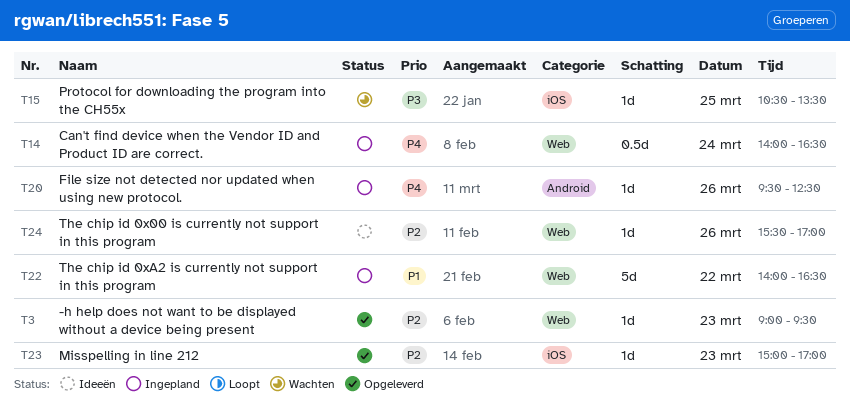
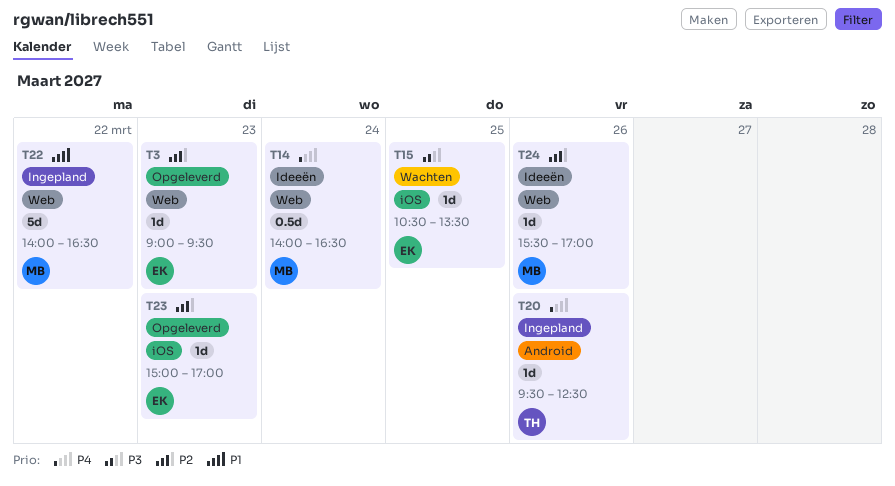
T14, status: Ingepland -> Ideeën

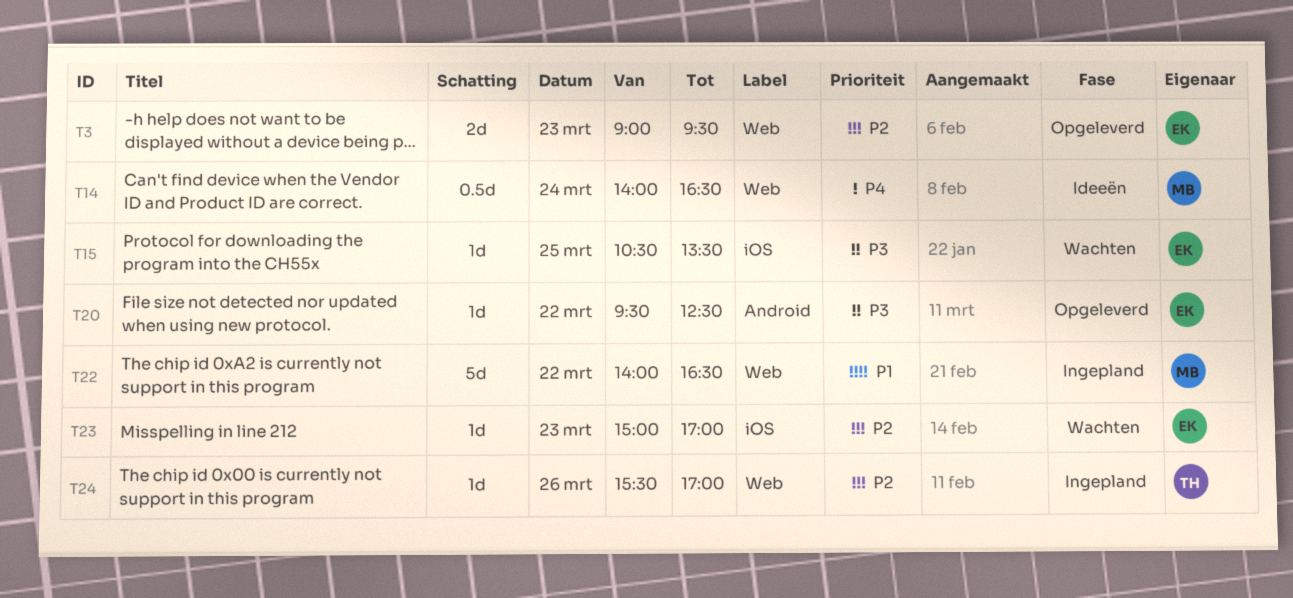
T3, estimate: 1d -> 2d
T20, status: Ingepland -> Opgeleverd
T20, owner: TH -> EK
T20, priority: P4 -> P3
T20, day: Mar 26 -> Mar 22
T23, status: Opgeleverd -> Wachten
T24, status: Ideeën -> Ingepland
T24, owner: MB -> TH

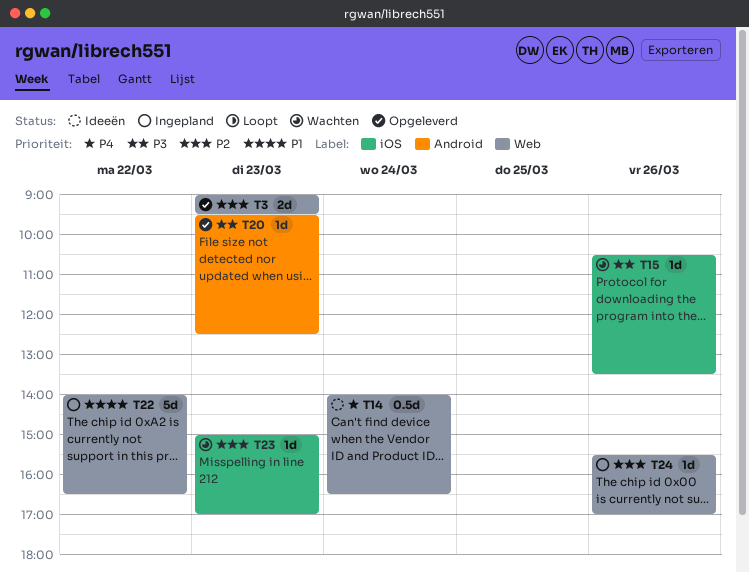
T15, day: Mar 25 -> Mar 26
T20, day: Mar 22 -> Mar 23

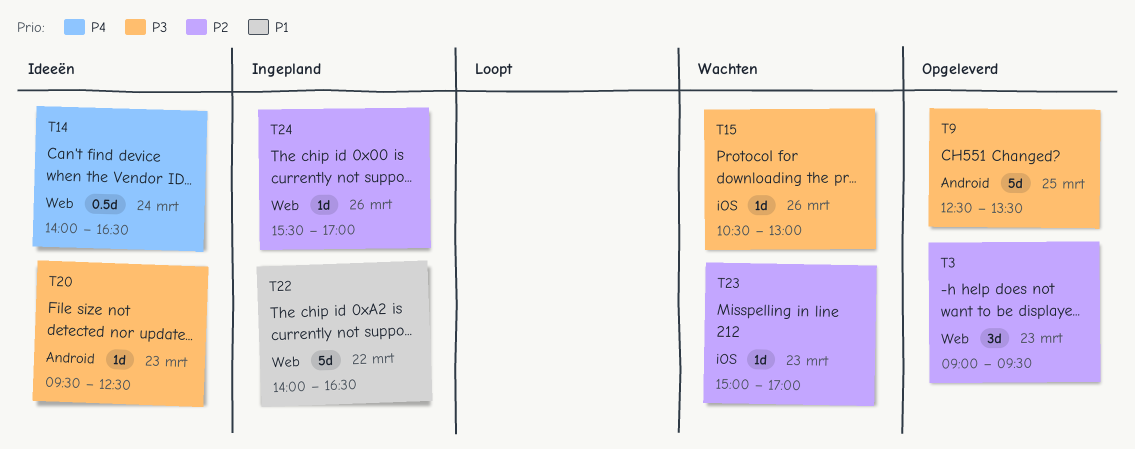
T3, estimate: 2d -> 3d
T9: none -> present
T15, ends: 13:30 -> 13:00
T20, status: Opgeleverd -> Ideeën

